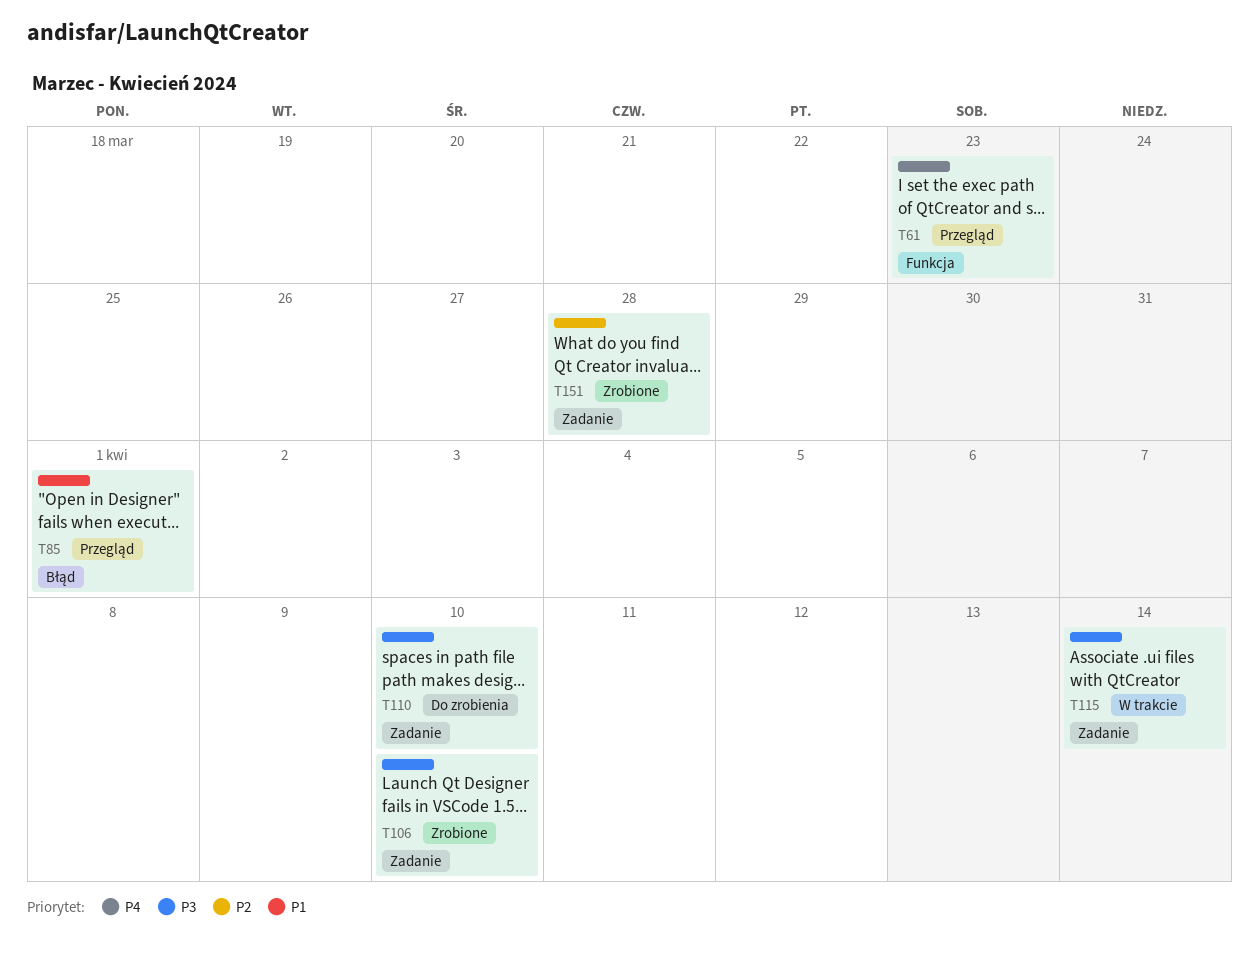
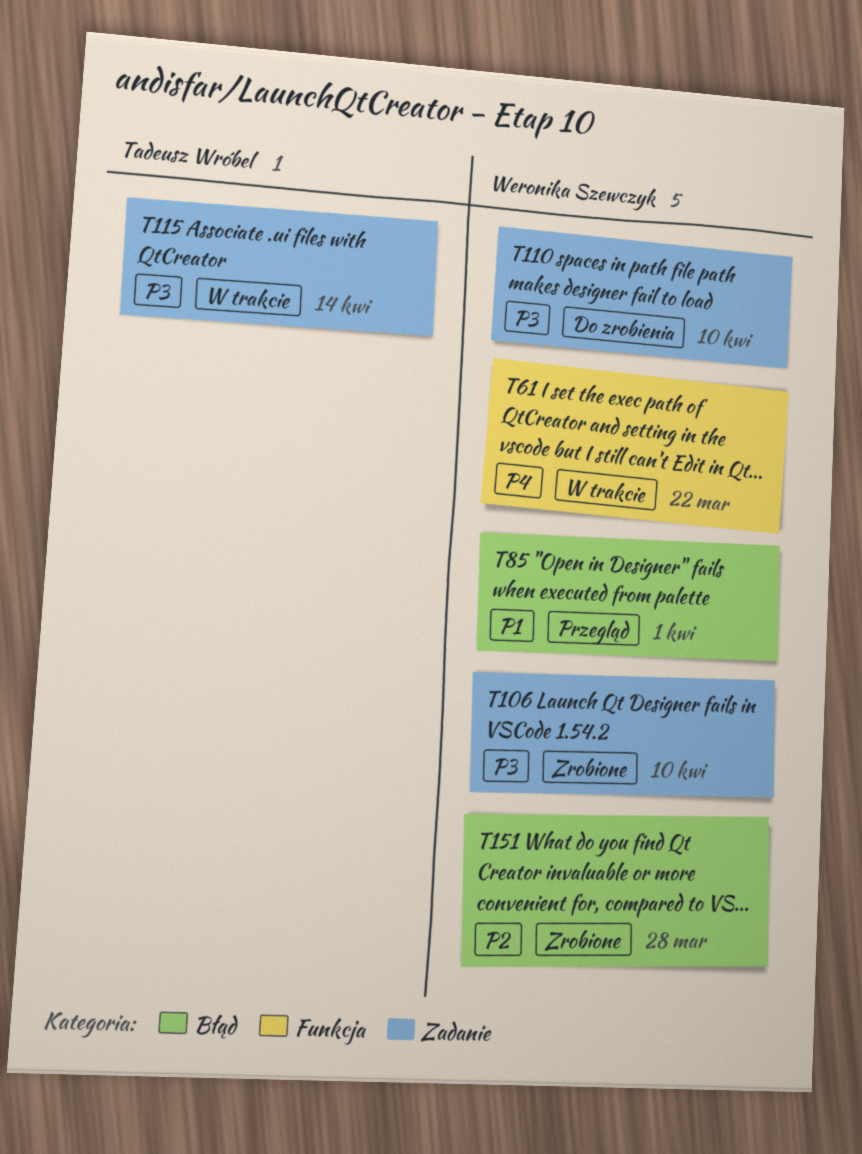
T61, status: Przegląd -> W trakcie
T61, due: Mar 23 -> Mar 22
T151, label: Zadanie -> Błąd

